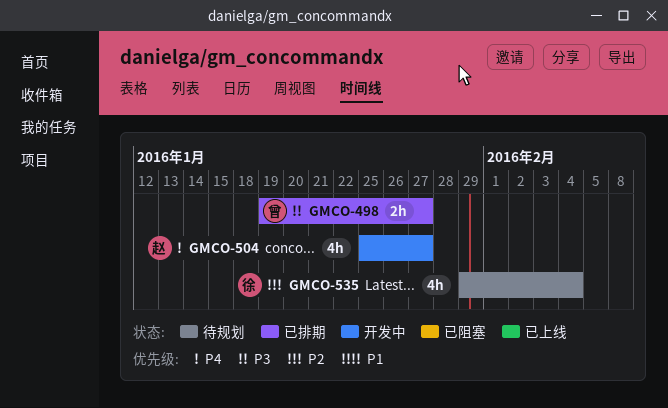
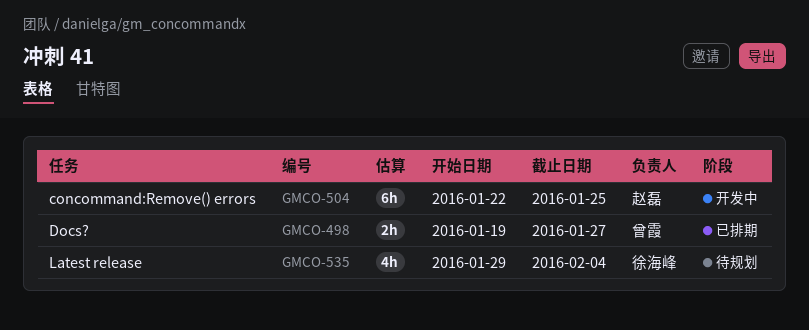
GMCO-504, estimate: 4h -> 6h
GMCO-504, start: Jan 25 -> Jan 22
GMCO-504, due: Jan 27 -> Jan 25

